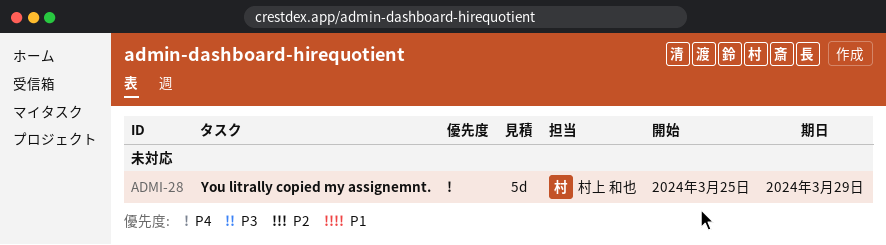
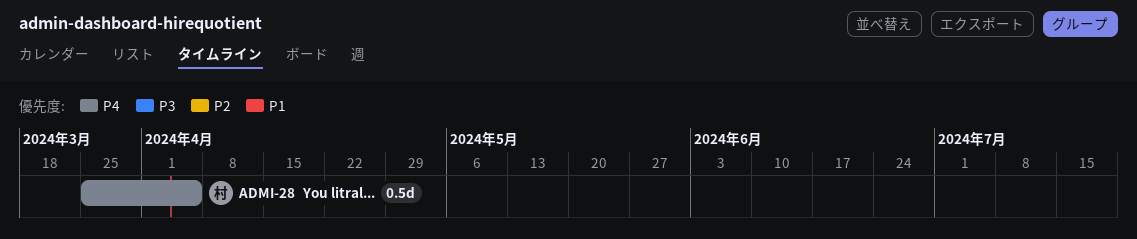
ADMI-28, estimate: 5d -> 0.5d
ADMI-28, due: Mar 29 -> Apr 5

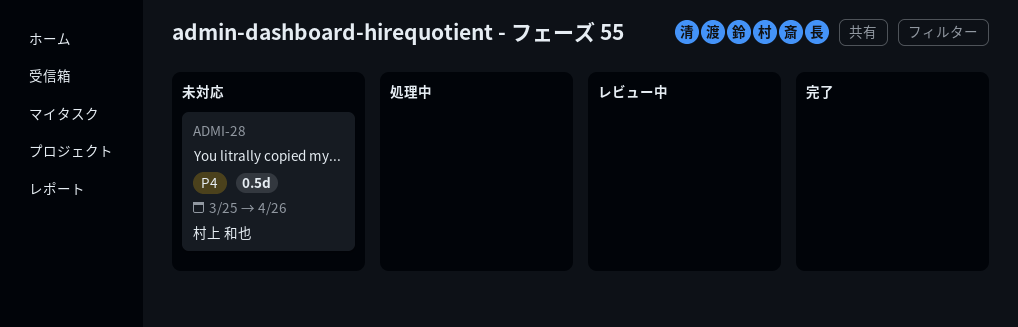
ADMI-28, due: Apr 5 -> Apr 26

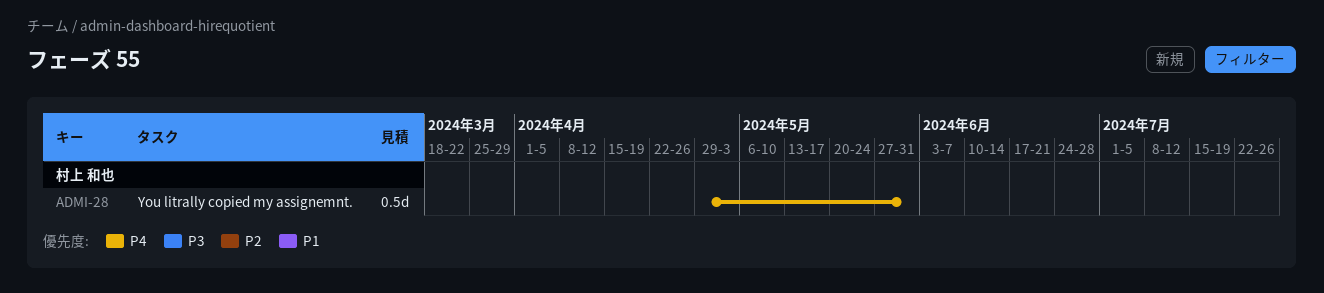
ADMI-28, start: Mar 25 -> Apr 29
ADMI-28, due: Apr 26 -> May 31

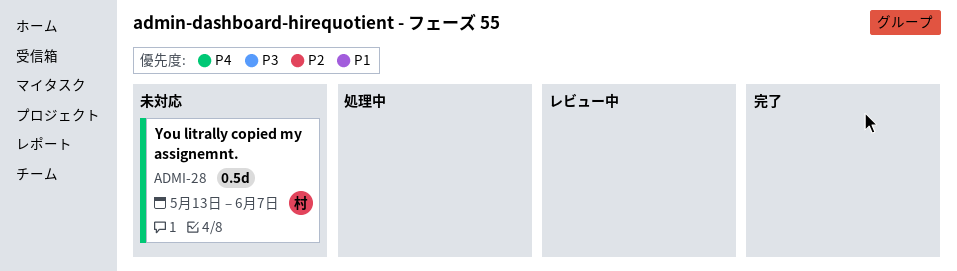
ADMI-28, start: Apr 29 -> May 13
ADMI-28, due: May 31 -> Jun 7

